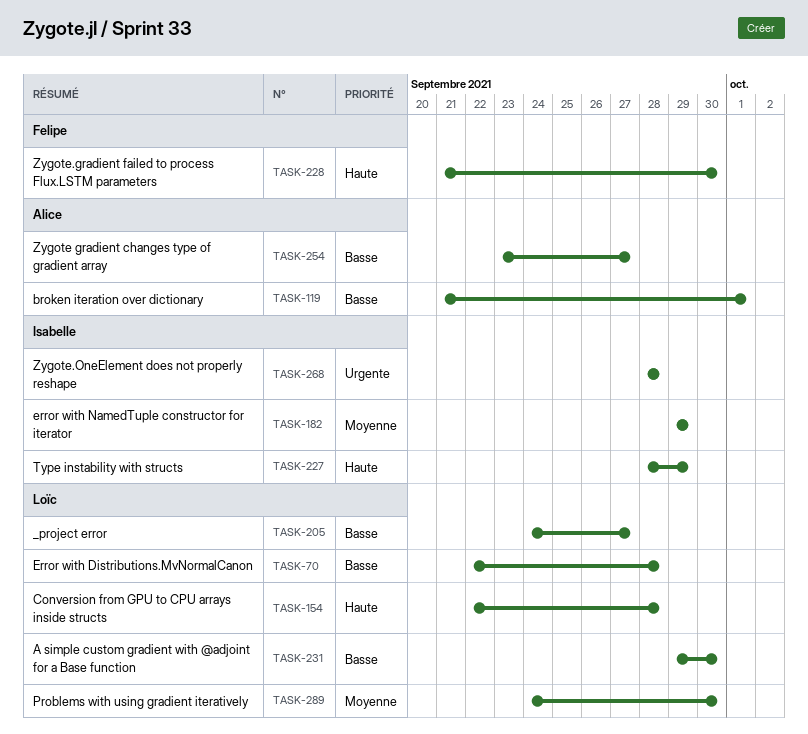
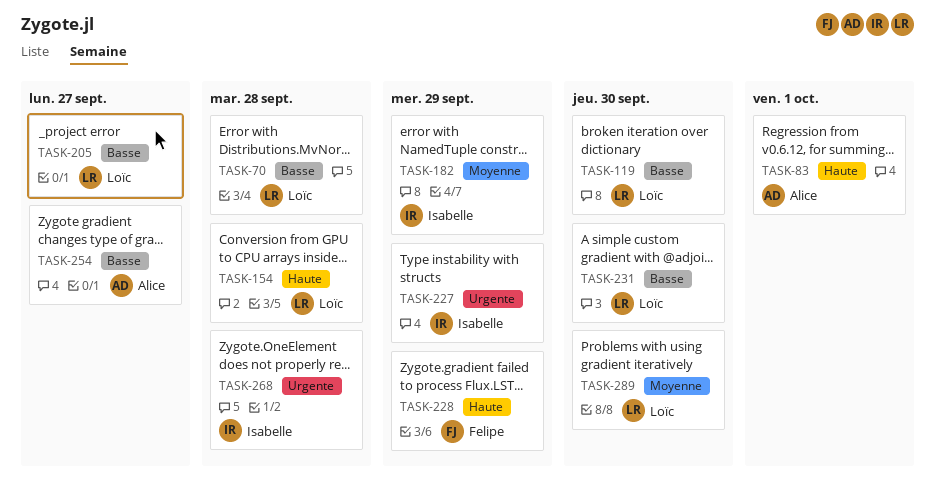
TASK-83: none -> present
TASK-119, owner: Alice -> Loïc
TASK-119, due: Oct 1 -> Sep 30
TASK-227, priority: Haute -> Urgente
TASK-228, due: Sep 30 -> Sep 29

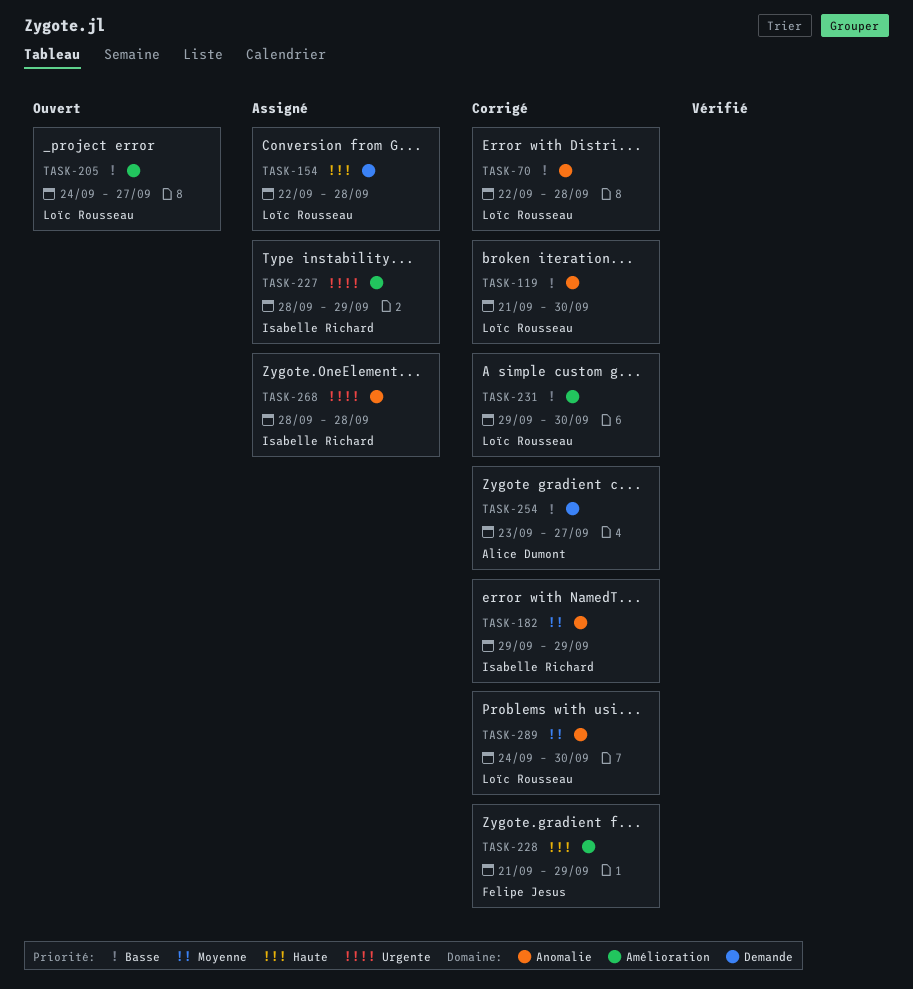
TASK-83: present -> none

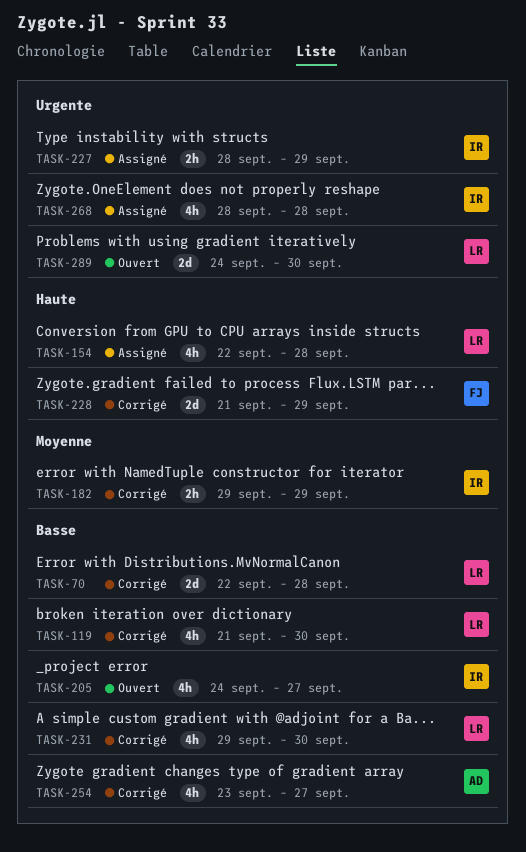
TASK-205, owner: Loïc Rousseau -> Isabelle Richard
TASK-289, status: Corrigé -> Ouvert
TASK-289, priority: Moyenne -> Urgente

